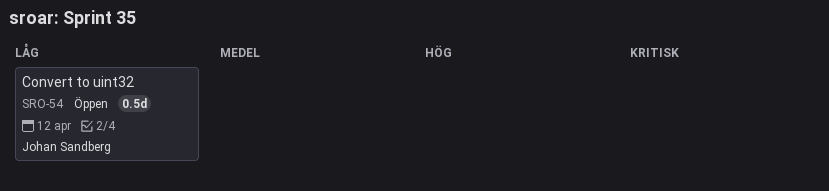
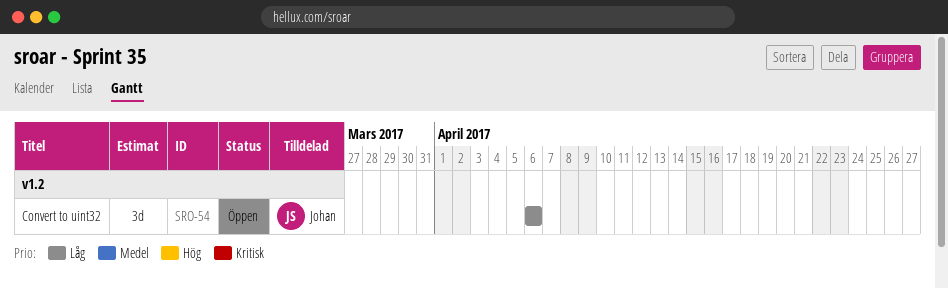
SRO-54, estimate: 0.5d -> 3d
SRO-54, due: Apr 12 -> Apr 6

